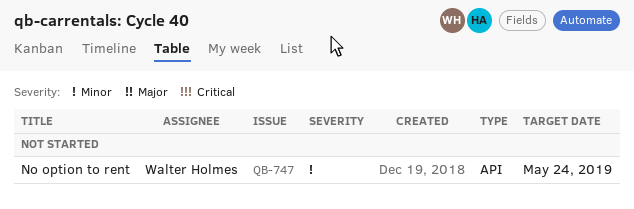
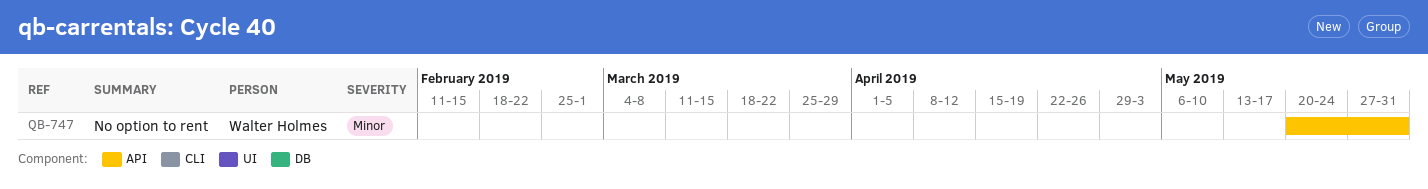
QB-747, due: May 24 -> May 31

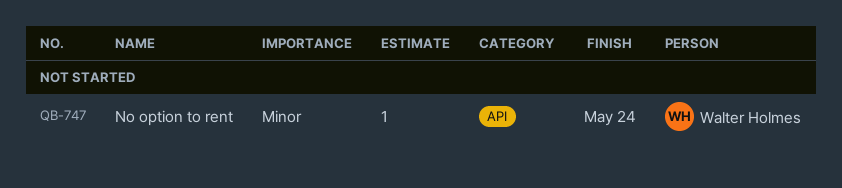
QB-747, due: May 31 -> May 24

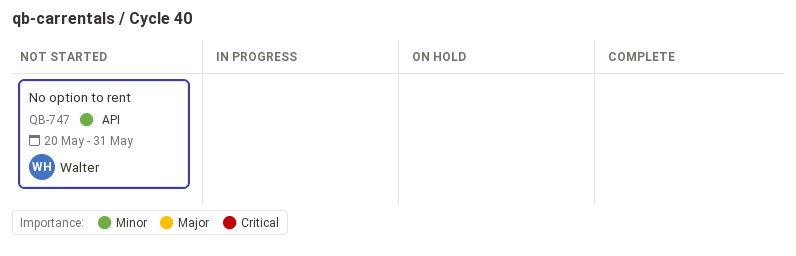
QB-747, due: May 24 -> May 31

